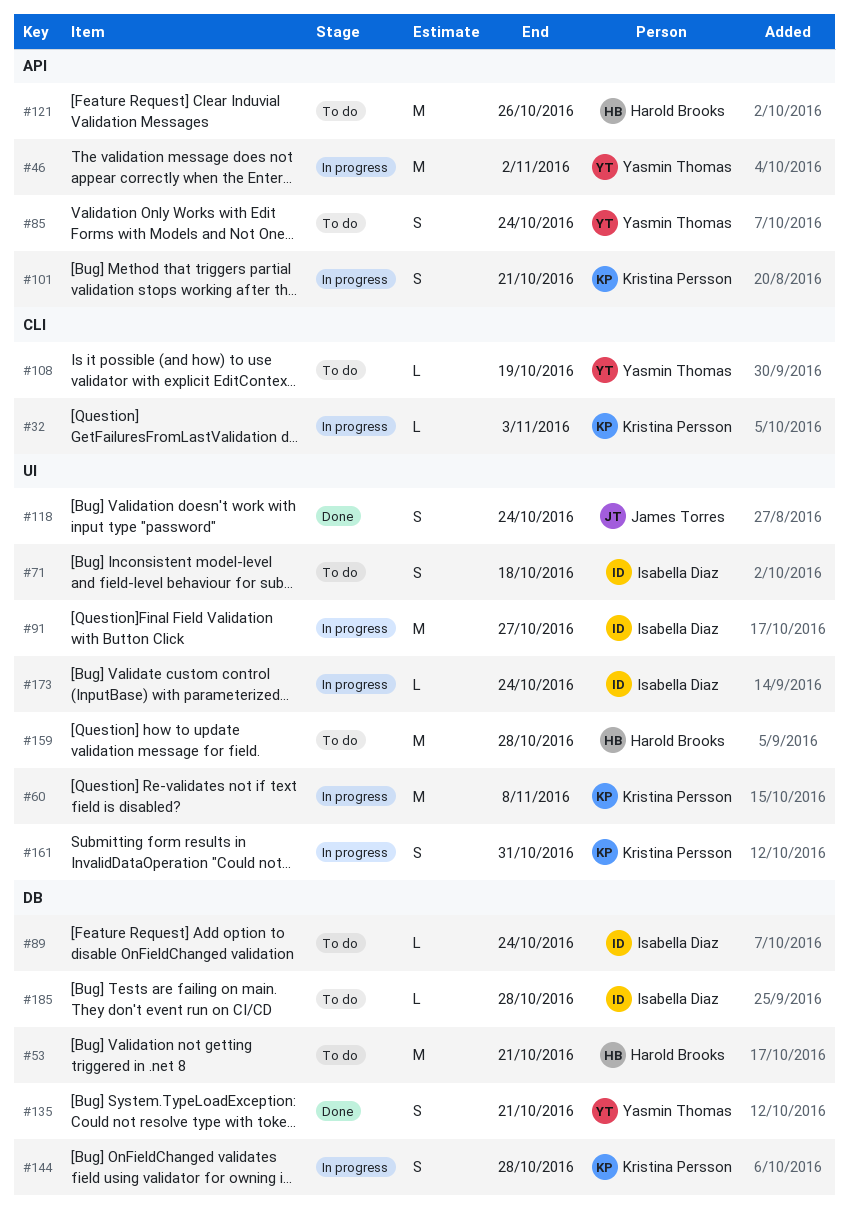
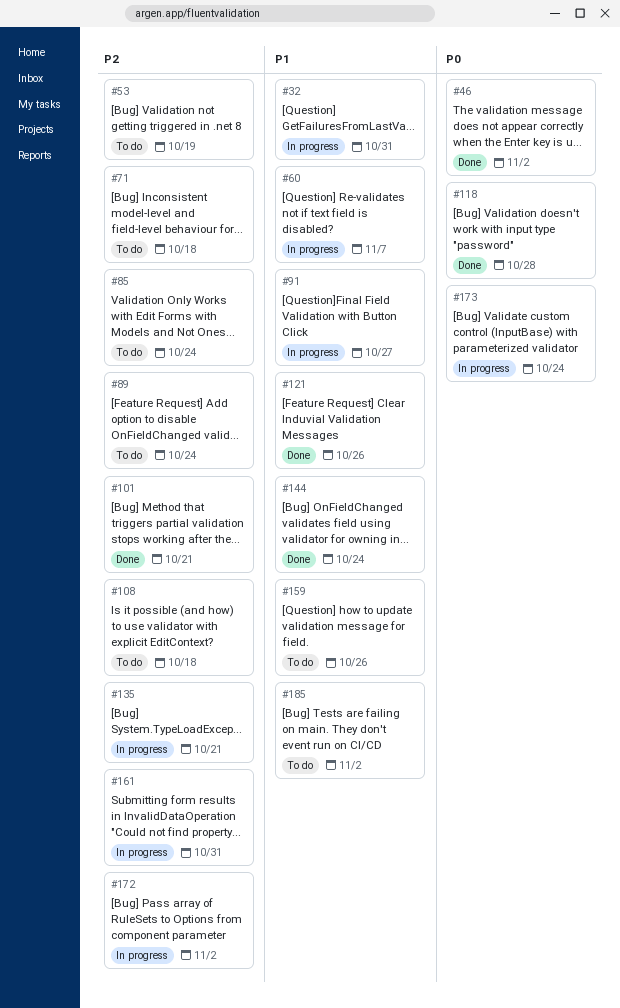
#32, due: Nov 3 -> Oct 31
#46, status: In progress -> Done
#53, due: Oct 21 -> Oct 19
#60, due: Nov 8 -> Nov 7
#101, status: In progress -> Done
#108, due: Oct 19 -> Oct 18
#118, due: Oct 24 -> Oct 28
#121, status: To do -> Done
#135, status: Done -> In progress
#144, status: In progress -> Done
#144, due: Oct 28 -> Oct 24
#159, due: Oct 28 -> Oct 26
#172: none -> present
#185, due: Oct 28 -> Nov 2

